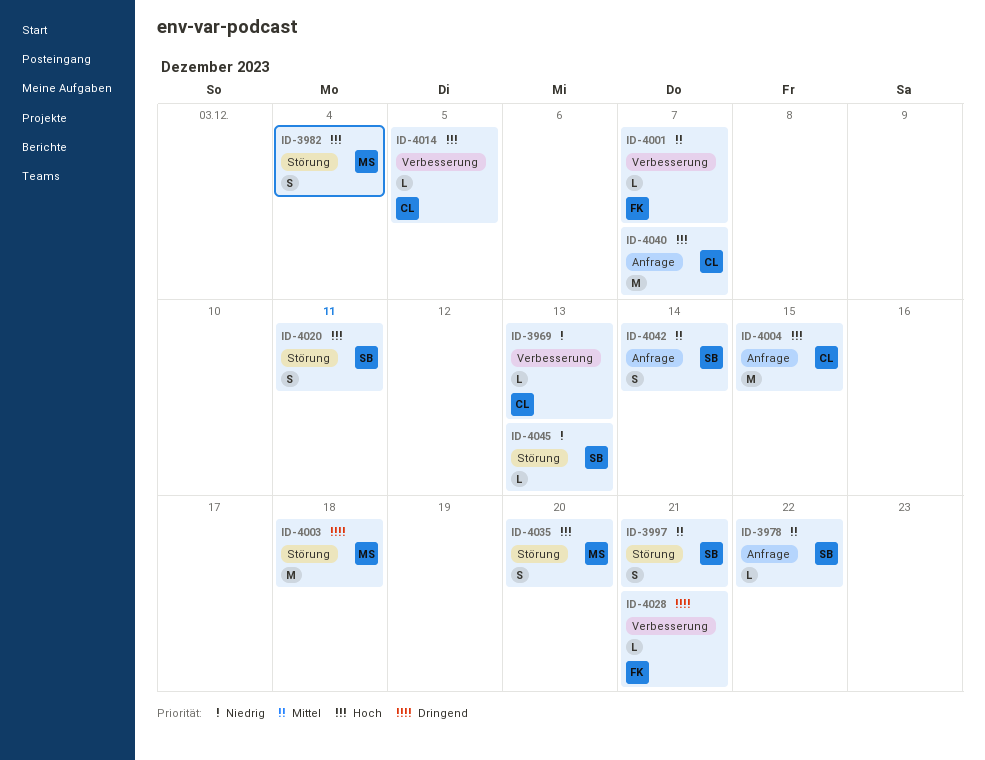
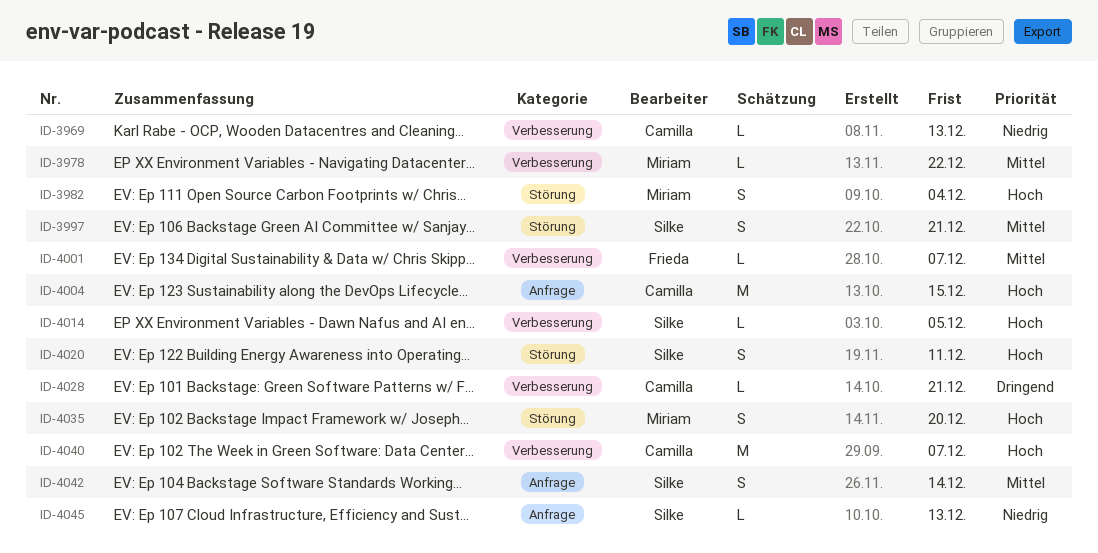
ID-3978, owner: Silke -> Miriam
ID-3978, label: Anfrage -> Verbesserung
ID-4003: present -> none
ID-4014, owner: Camilla -> Silke
ID-4028, owner: Frieda -> Camilla
ID-4040, label: Anfrage -> Verbesserung
ID-4045, label: Störung -> Anfrage

